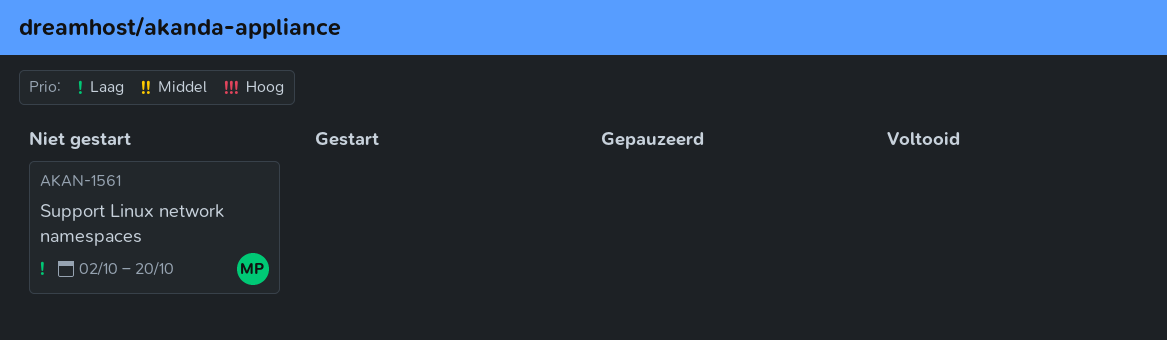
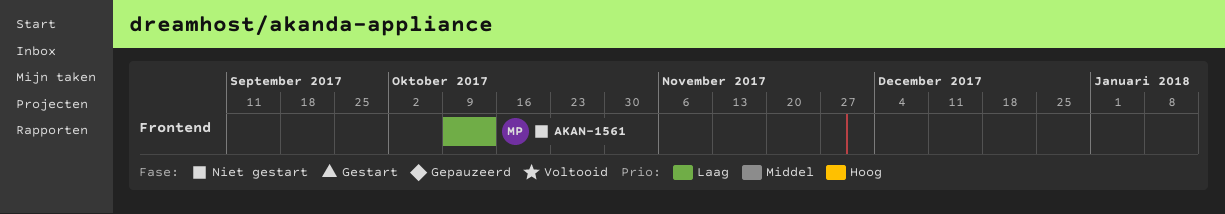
AKAN-1561, start: Oct 2 -> Oct 9
AKAN-1561, due: Oct 20 -> Oct 13

